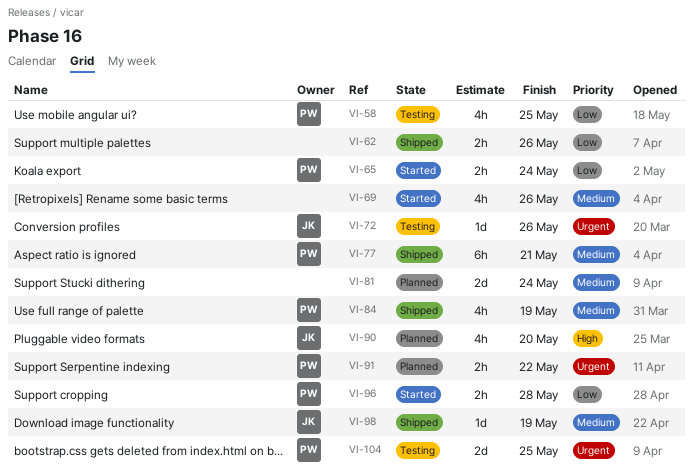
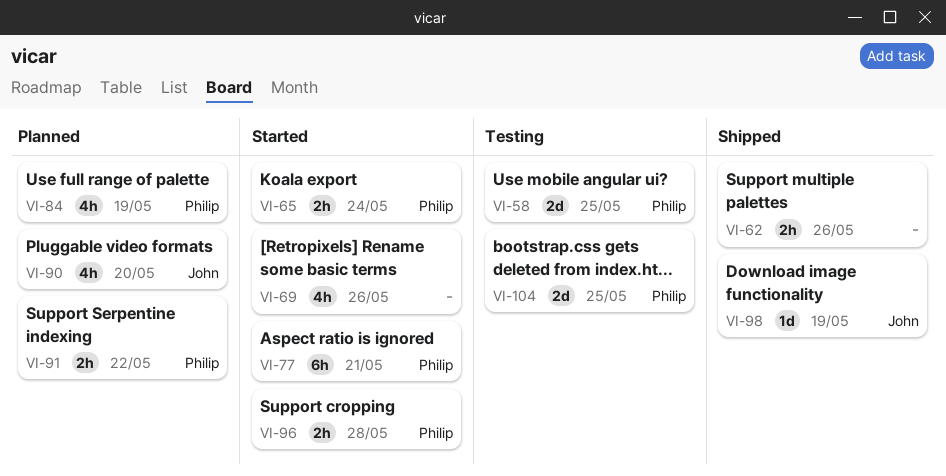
VI-58, estimate: 4h -> 2d
VI-72: present -> none
VI-77, status: Shipped -> Started
VI-81: present -> none
VI-84, status: Shipped -> Planned

